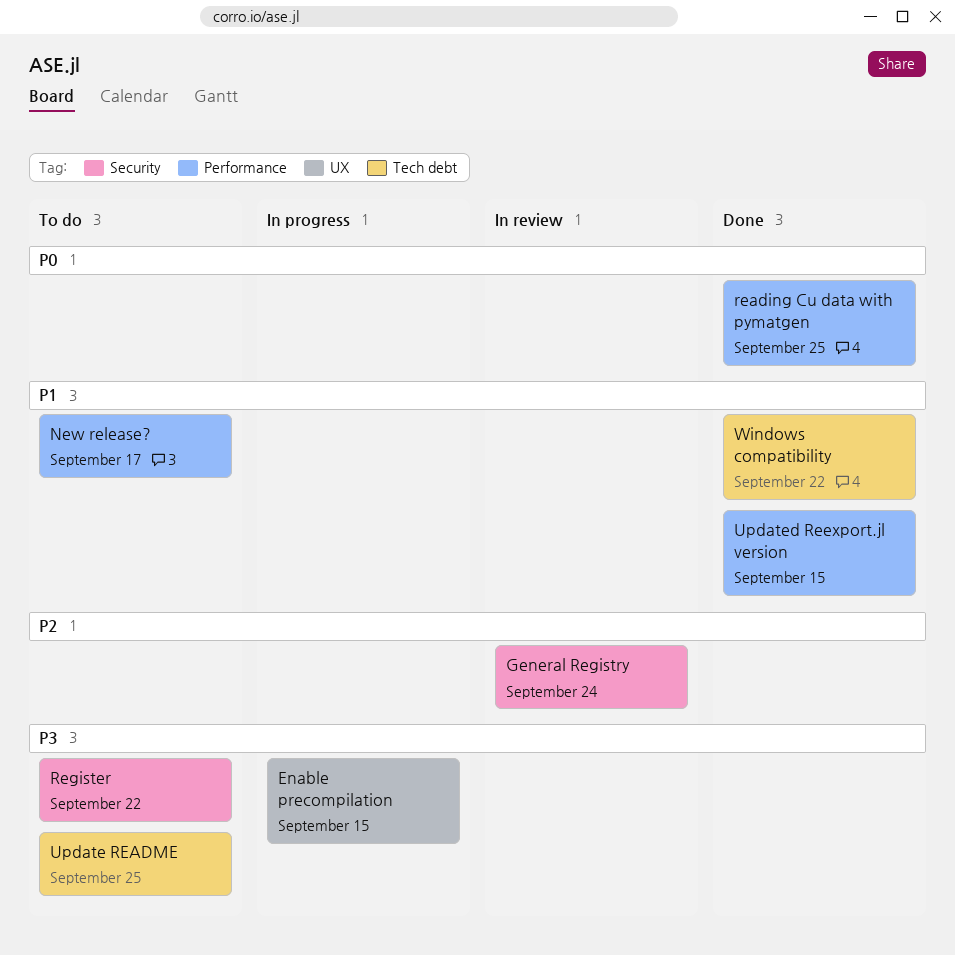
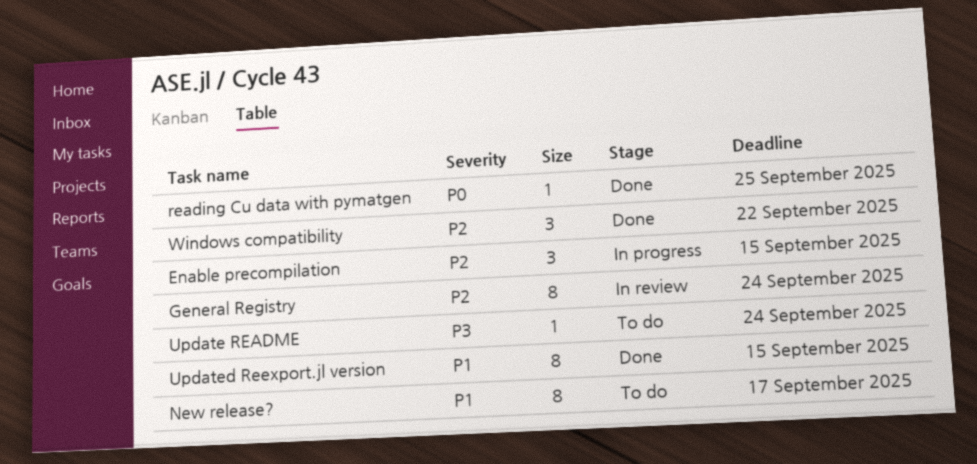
Enable precompilation, priority: P3 -> P2
Register: present -> none
Update README, due: Sep 25 -> Sep 24
Windows compatibility, priority: P1 -> P2

